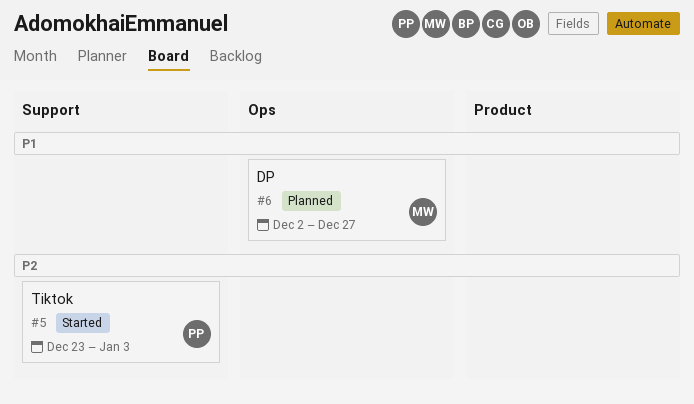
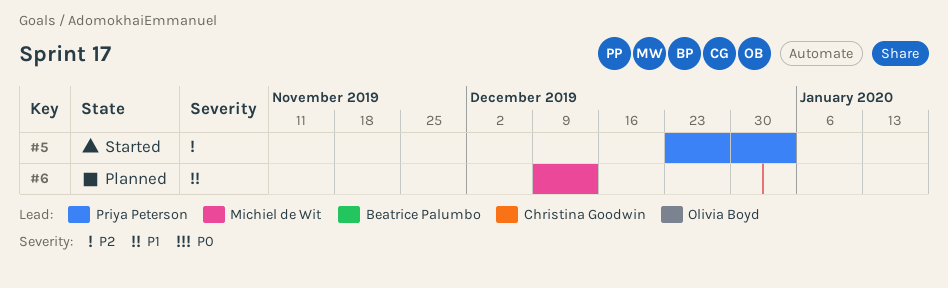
#6, start: Dec 2 -> Dec 9
#6, due: Dec 27 -> Dec 13

